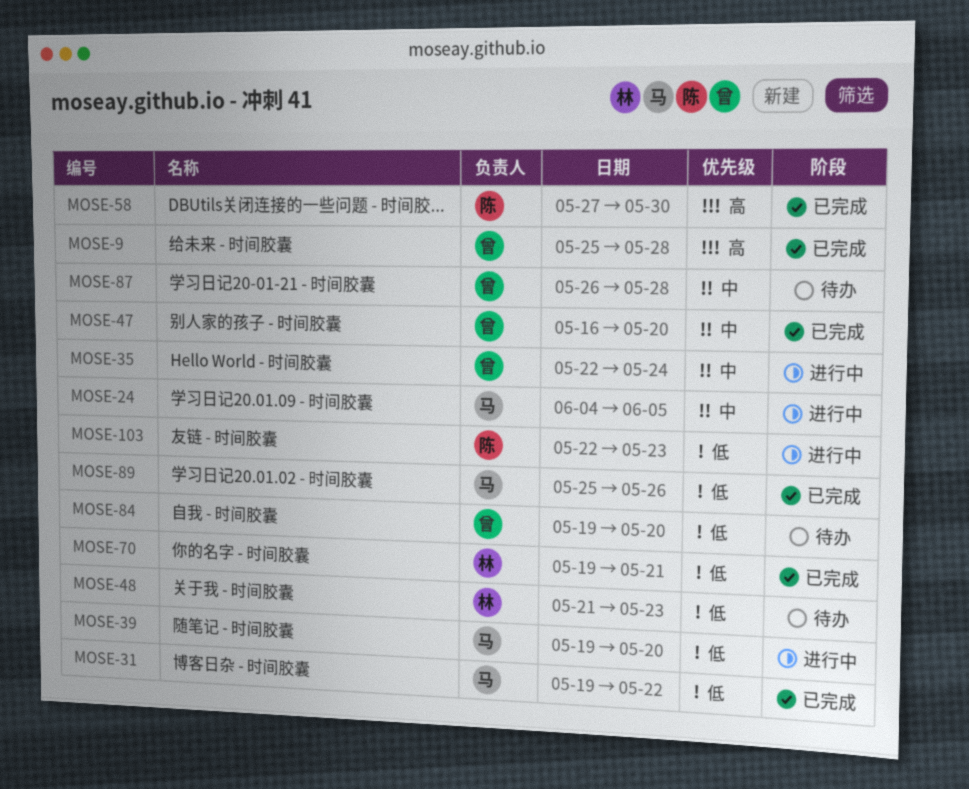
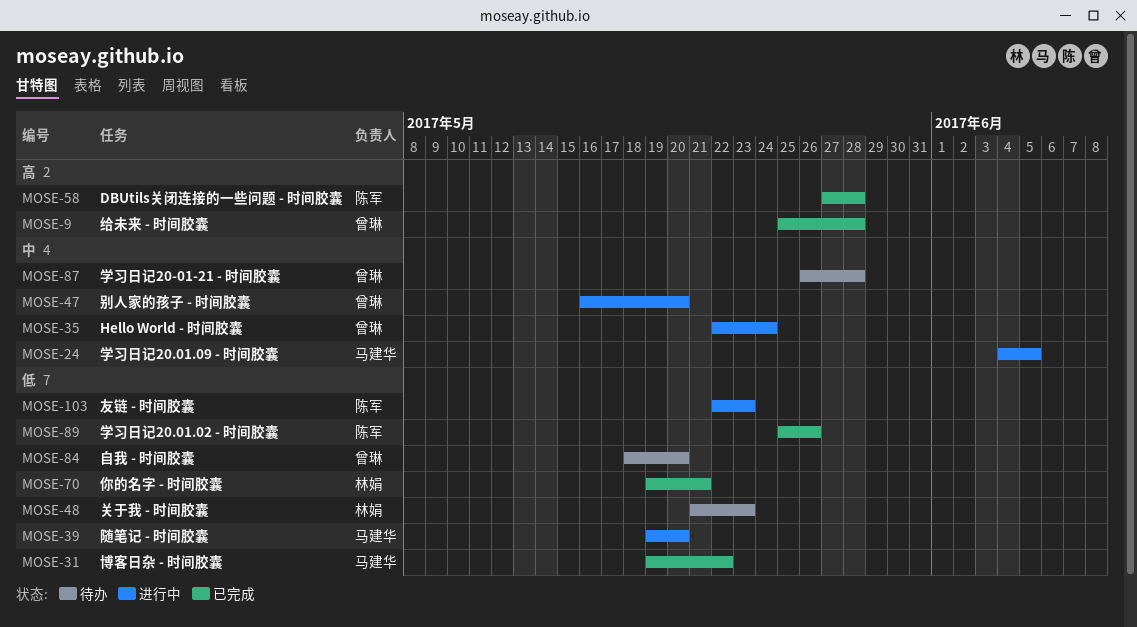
MOSE-47, status: 已完成 -> 进行中
MOSE-58, due: May 30 -> May 28
MOSE-84, start: May 19 -> May 18
MOSE-89, owner: 马建华 -> 陈军

